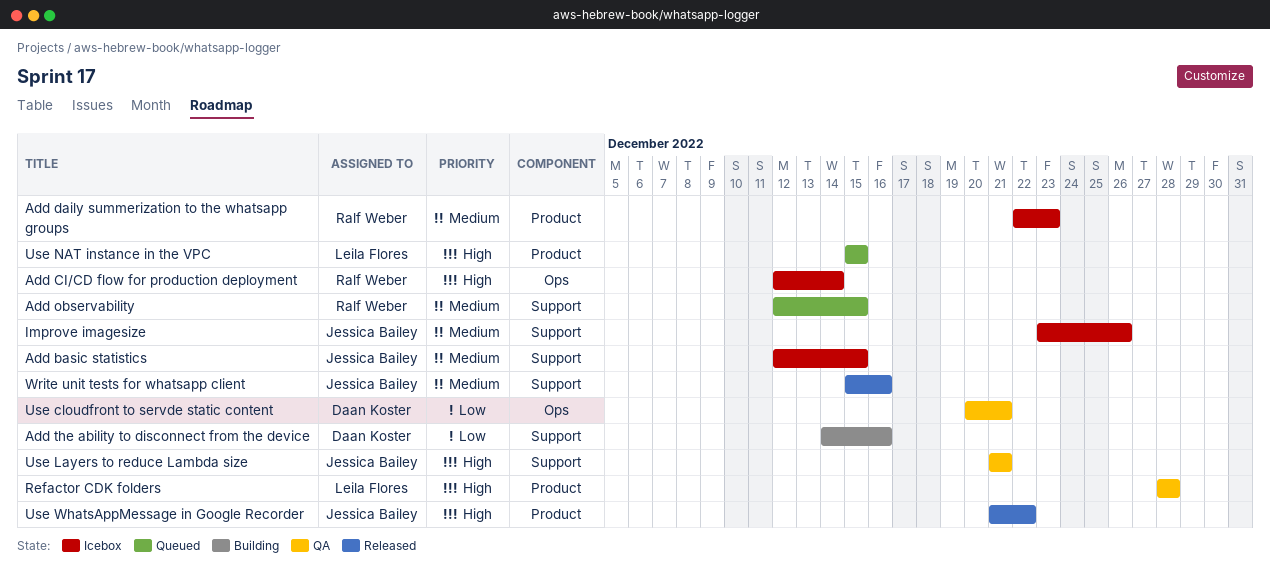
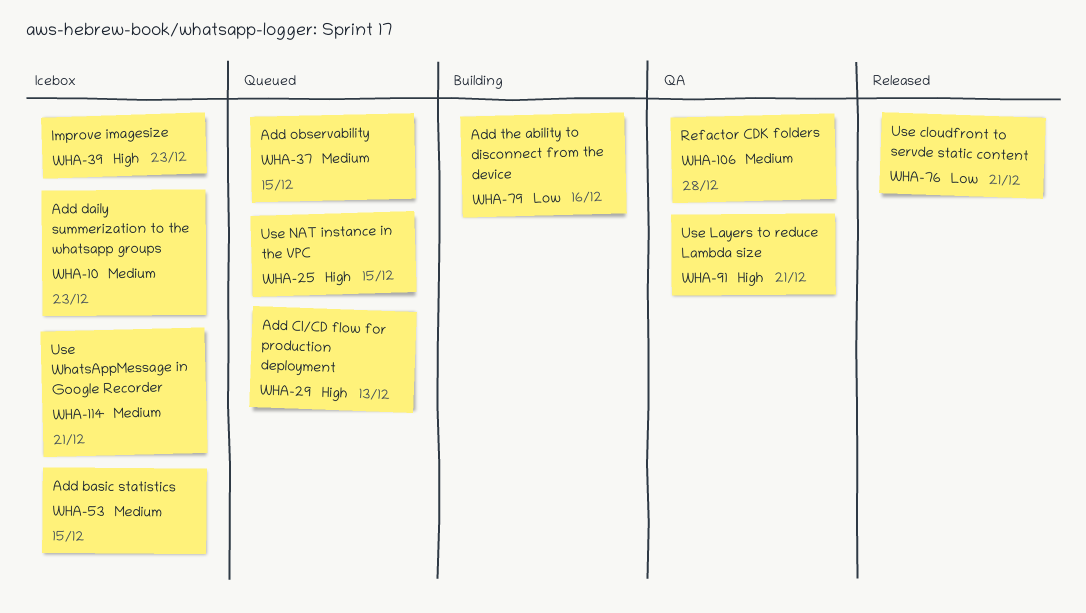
Add CI/CD flow for production deployment, status: Icebox -> Queued
Add CI/CD flow for production deployment, due: Dec 14 -> Dec 13
Improve imagesize, priority: Medium -> High
Improve imagesize, due: Dec 26 -> Dec 23
Refactor CDK folders, priority: High -> Medium
Use cloudfront to servde static content, status: QA -> Released
Use WhatsAppMessage in Google Recorder, status: Released -> Icebox
Use WhatsAppMessage in Google Recorder, priority: High -> Medium
Use WhatsAppMessage in Google Recorder, due: Dec 22 -> Dec 21
Write unit tests for whatsapp client: present -> none

